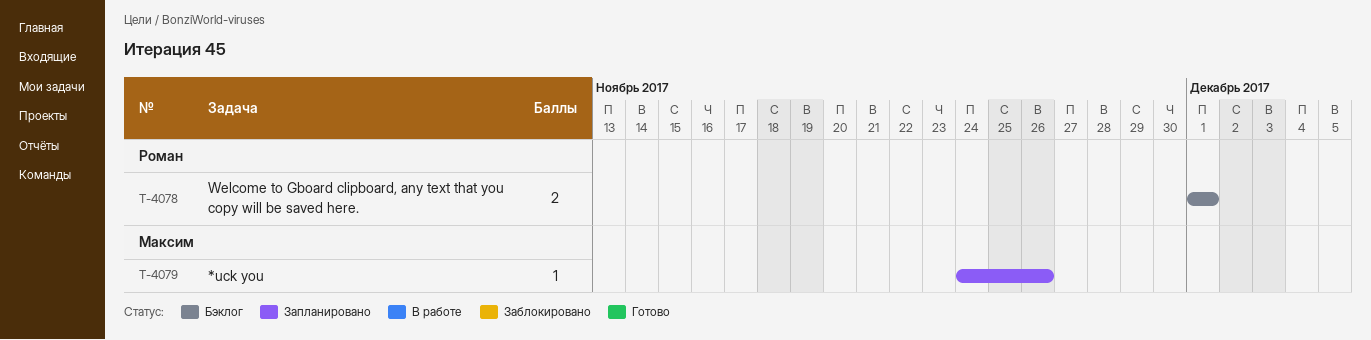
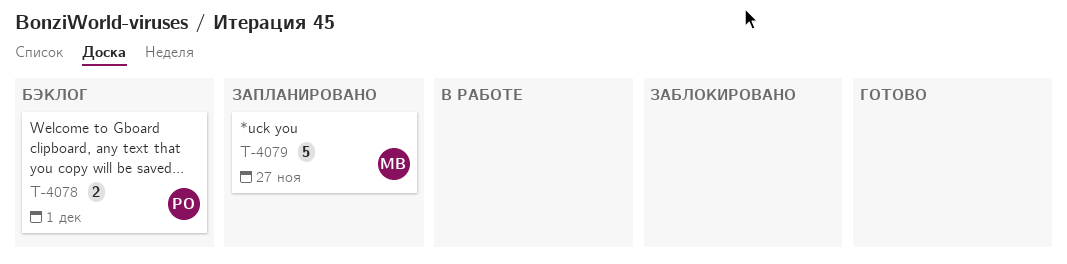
T-4079, estimate: 1 -> 5
T-4079, due: Nov 26 -> Nov 27

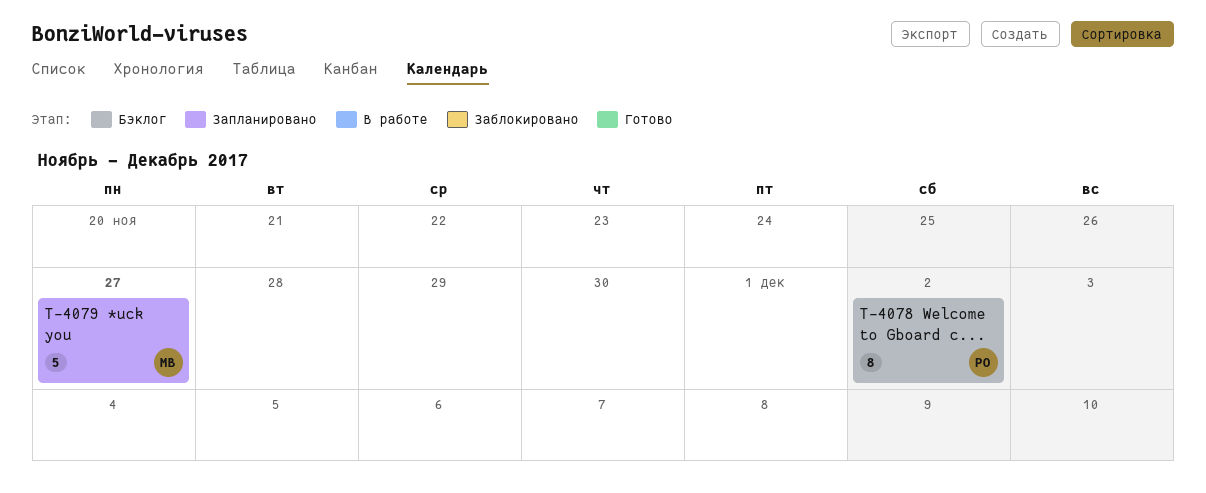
T-4078, estimate: 2 -> 8
T-4078, due: Dec 1 -> Dec 2

